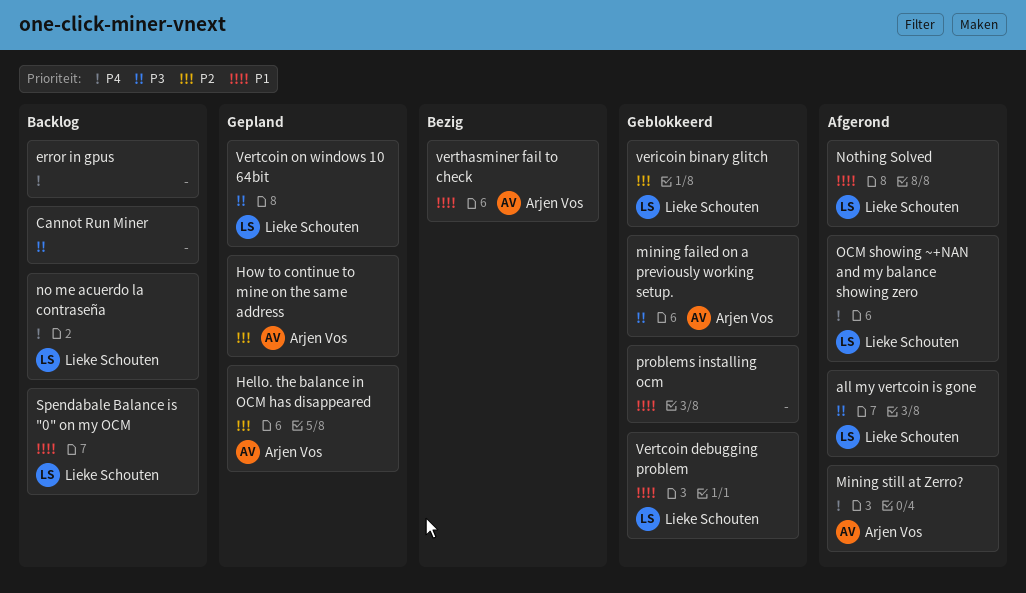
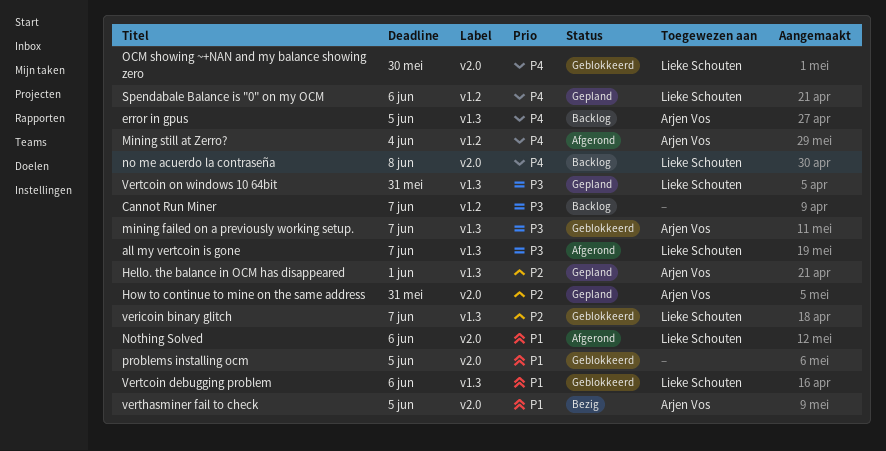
error in gpus, owner: none -> Arjen Vos
OCM showing ~+NAN and my balance showing zero, status: Afgerond -> Geblokkeerd
Spendabale Balance is "0" on my OCM, status: Backlog -> Gepland
Spendabale Balance is "0" on my OCM, priority: P1 -> P4

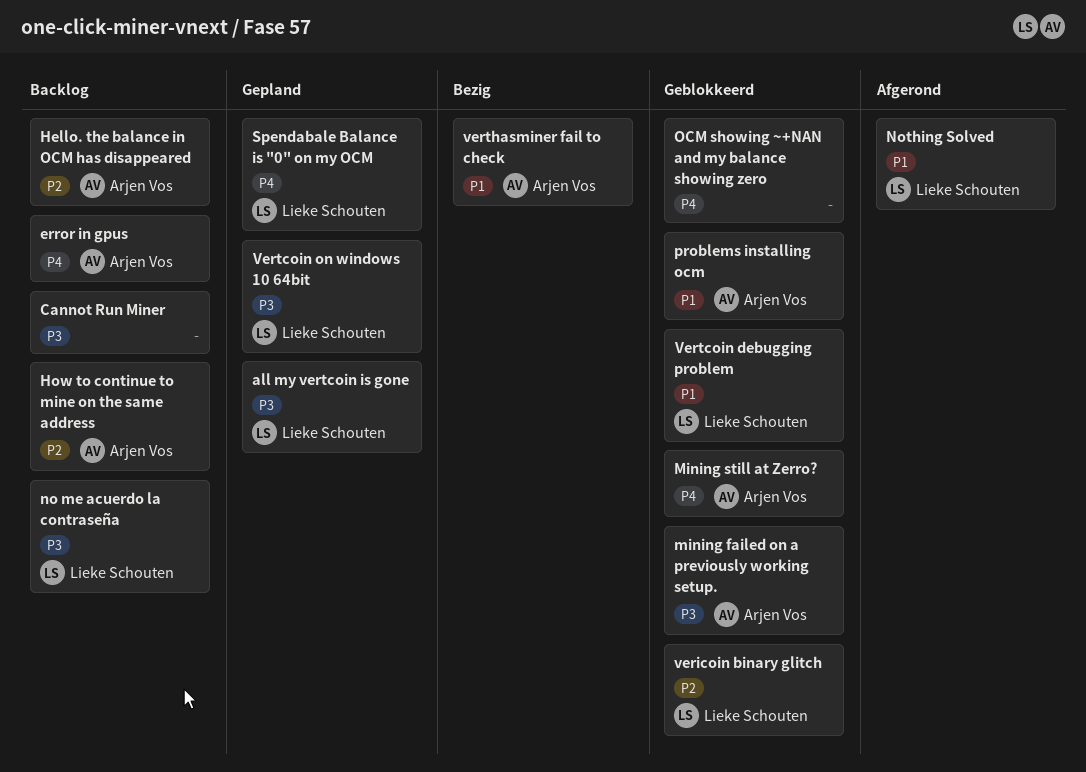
all my vertcoin is gone, status: Afgerond -> Gepland
Hello. the balance in OCM has disappeared, status: Gepland -> Backlog
How to continue to mine on the same address, status: Gepland -> Backlog
Mining still at Zerro?, status: Afgerond -> Geblokkeerd
no me acuerdo la contraseña, priority: P4 -> P3
OCM showing ~+NAN and my balance showing zero, owner: Lieke Schouten -> none
problems installing ocm, owner: none -> Arjen Vos

